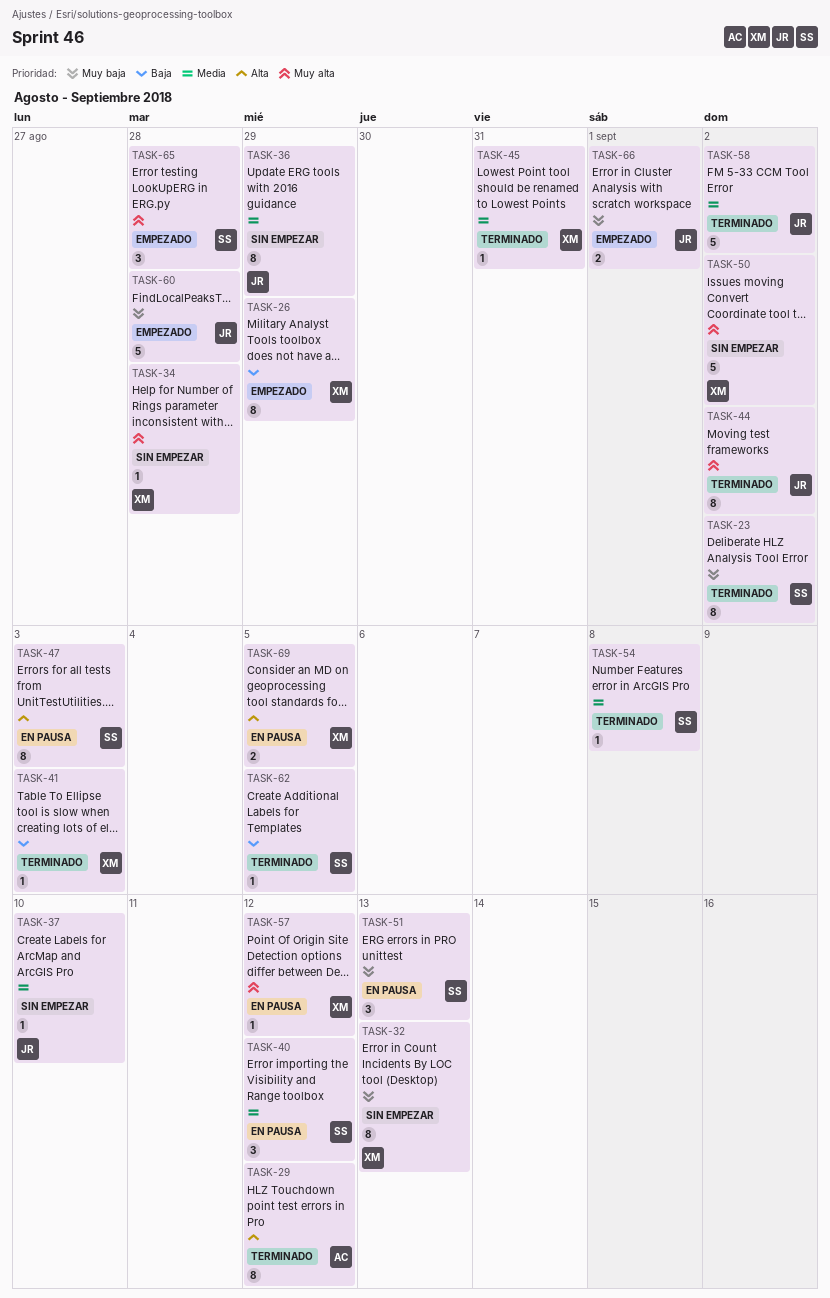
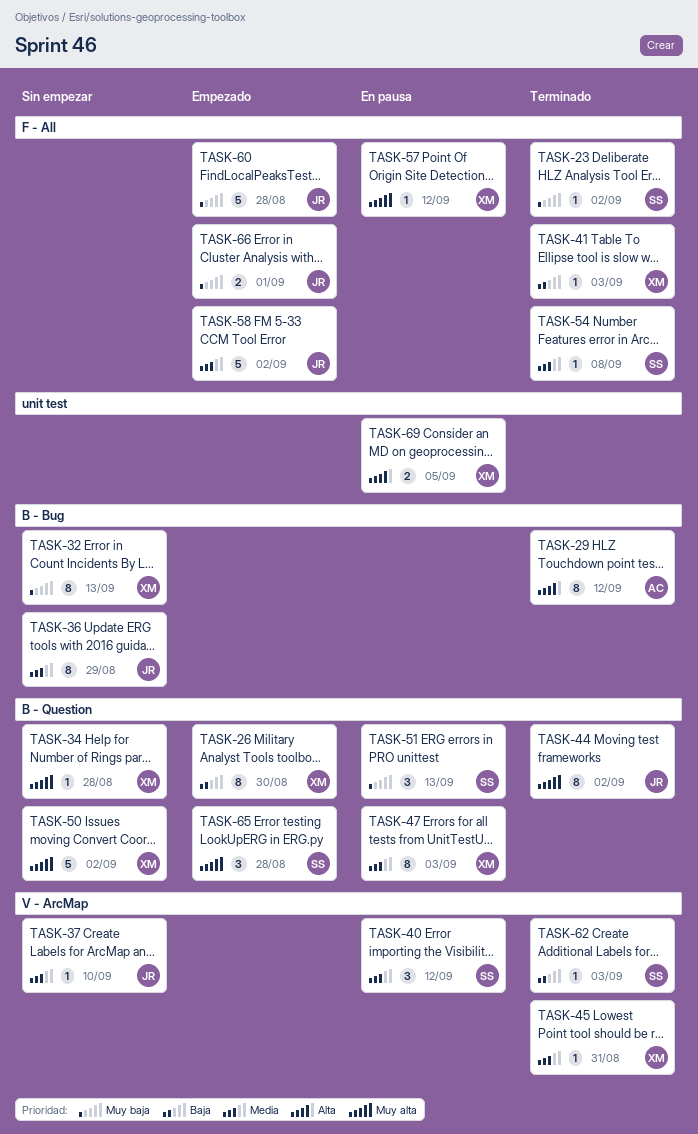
TASK-23, estimate: 8 -> 1
TASK-26, due: Aug 29 -> Aug 30
TASK-47, owner: SS -> XM
TASK-47, priority: Alta -> Media
TASK-58, status: Terminado -> Empezado
TASK-62, due: Sep 5 -> Sep 3

